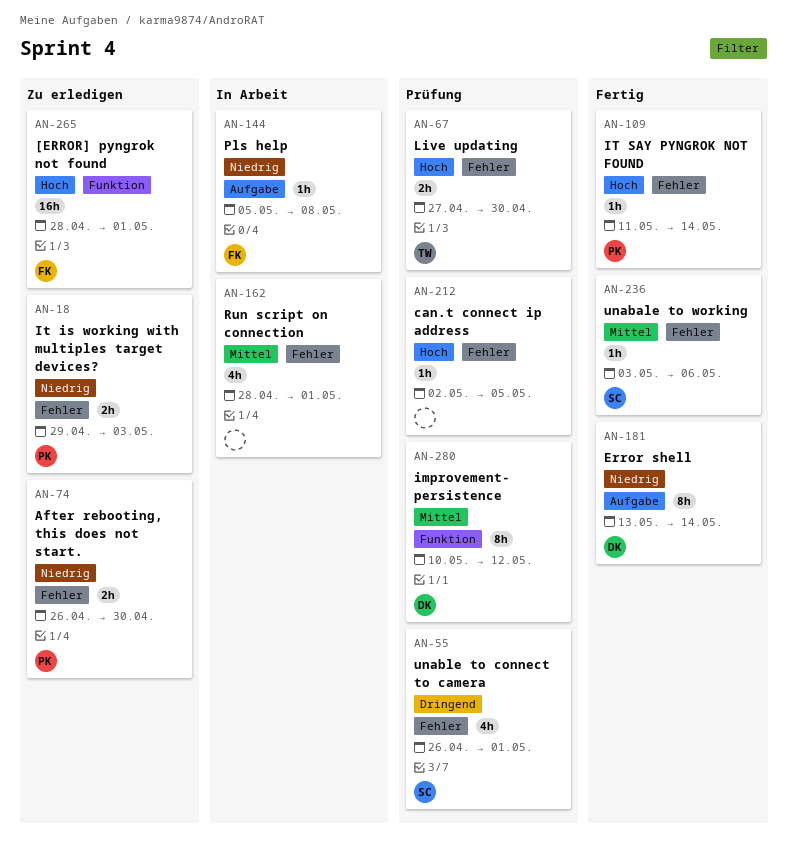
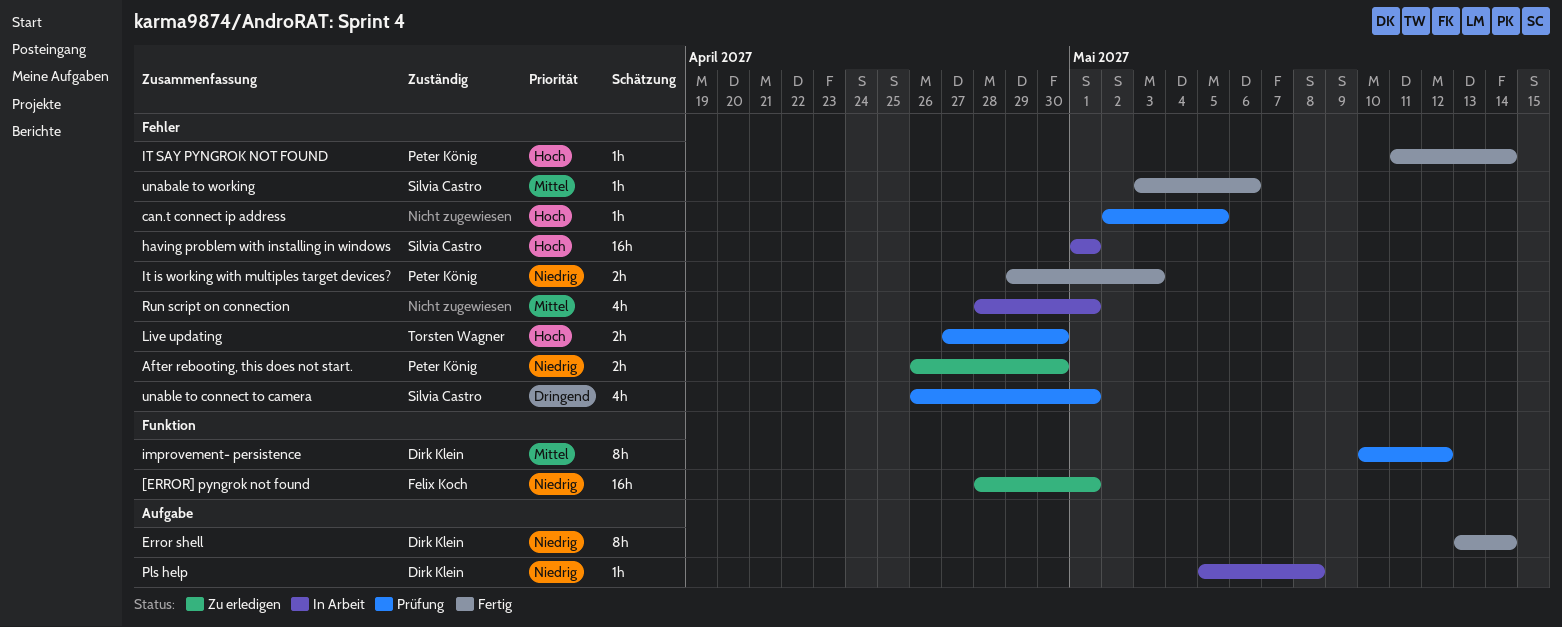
[ERROR] pyngrok not found, priority: Hoch -> Niedrig
having problem with installing in windows: none -> present
It is working with multiples target devices?, status: Zu erledigen -> Fertig
Pls help, owner: Felix Koch -> Dirk Klein

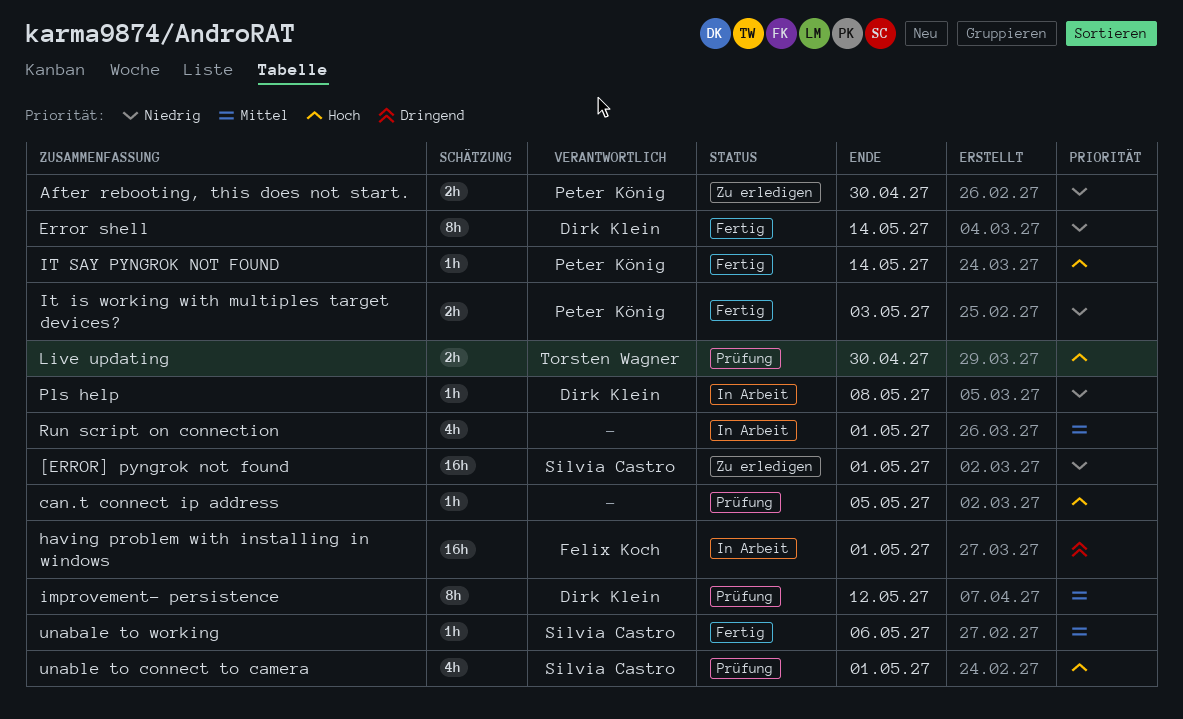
[ERROR] pyngrok not found, owner: Felix Koch -> Silvia Castro
having problem with installing in windows, owner: Silvia Castro -> Felix Koch
having problem with installing in windows, priority: Hoch -> Dringend
unable to connect to camera, priority: Dringend -> Hoch

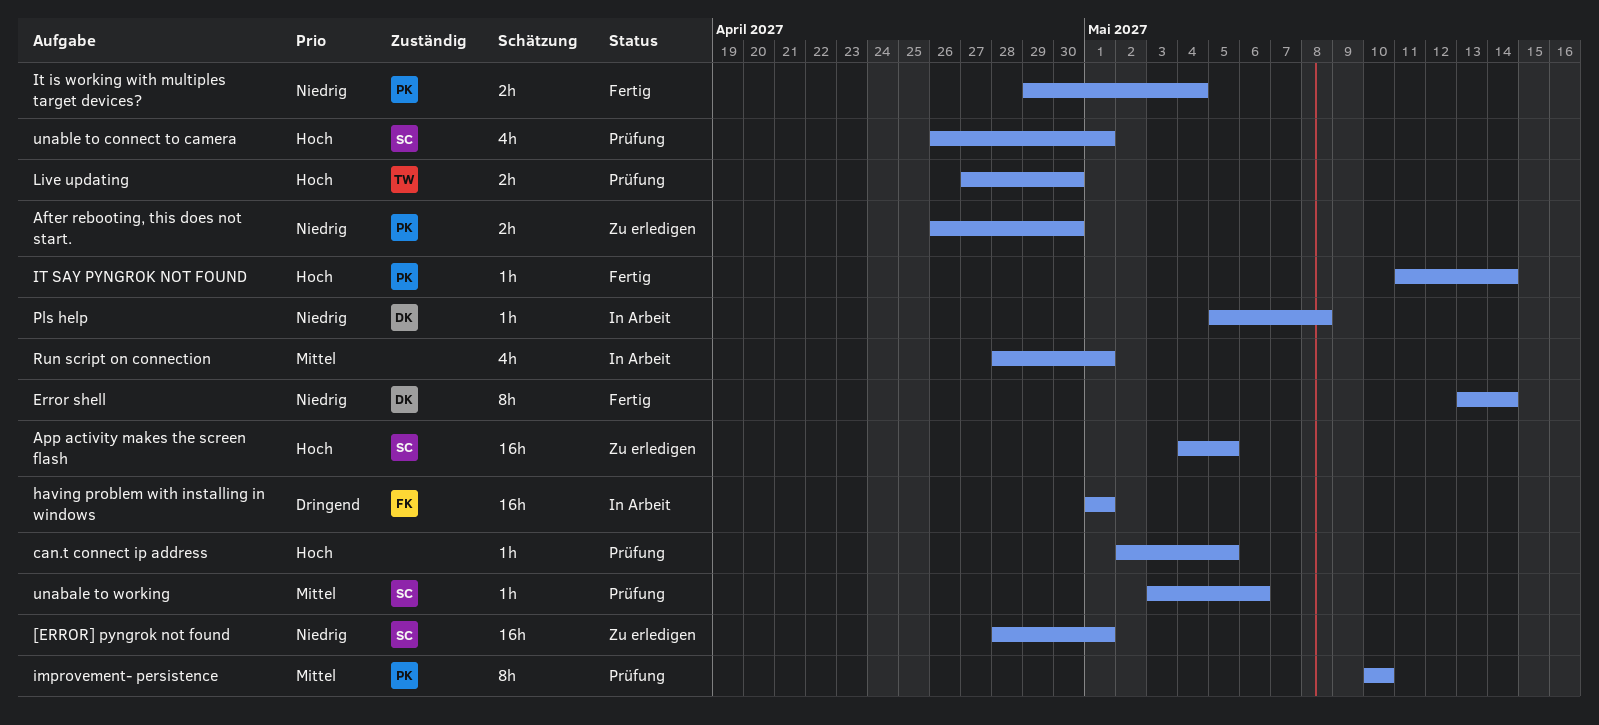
App activity makes the screen flash: none -> present
improvement- persistence, owner: Dirk Klein -> Peter König
improvement- persistence, due: May 12 -> May 10
It is working with multiples target devices?, due: May 3 -> May 4
unabale to working, status: Fertig -> Prüfung

